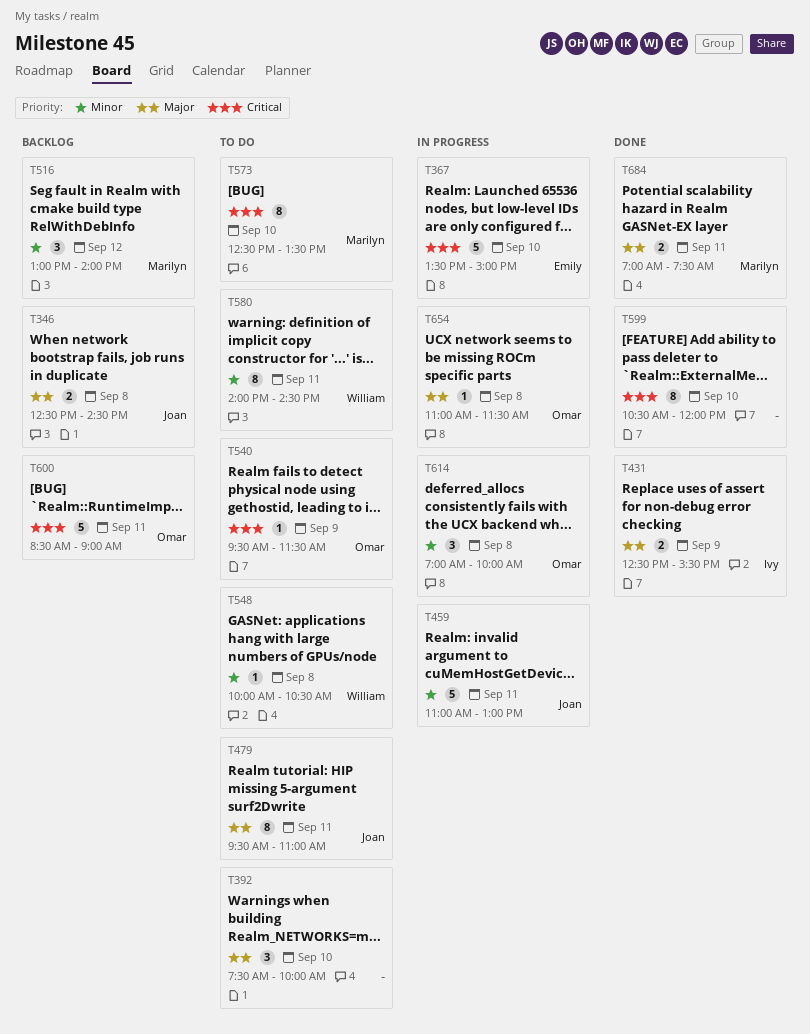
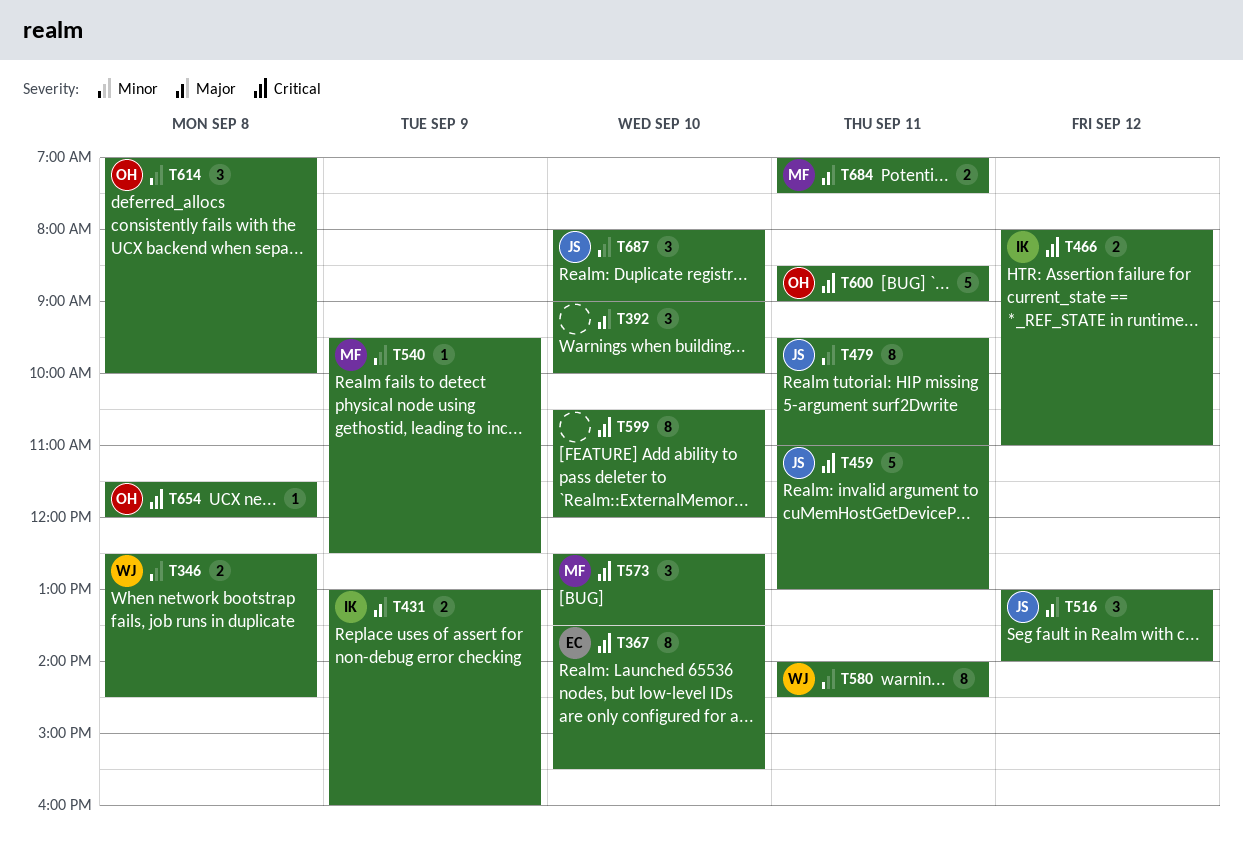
T346, owner: Joan -> William
T346, priority: Major -> Minor
T367, estimate: 5 -> 8
T367, ends: 15:00 -> 15:30
T392, begins: 07:30 -> 09:00
T431, begins: 12:30 -> 13:00
T431, ends: 15:30 -> 16:00
T459, priority: Minor -> Critical
T466: none -> present
T479, priority: Major -> Minor
T516, owner: Marilyn -> Joan
T516, priority: Minor -> Major
T540, owner: Omar -> Marilyn
T540, priority: Critical -> Minor
T540, ends: 11:30 -> 12:30
T548: present -> none
T573, estimate: 8 -> 3
T654, priority: Major -> Critical
T654, begins: 11:00 -> 11:30
T654, ends: 11:30 -> 12:00
T687: none -> present

